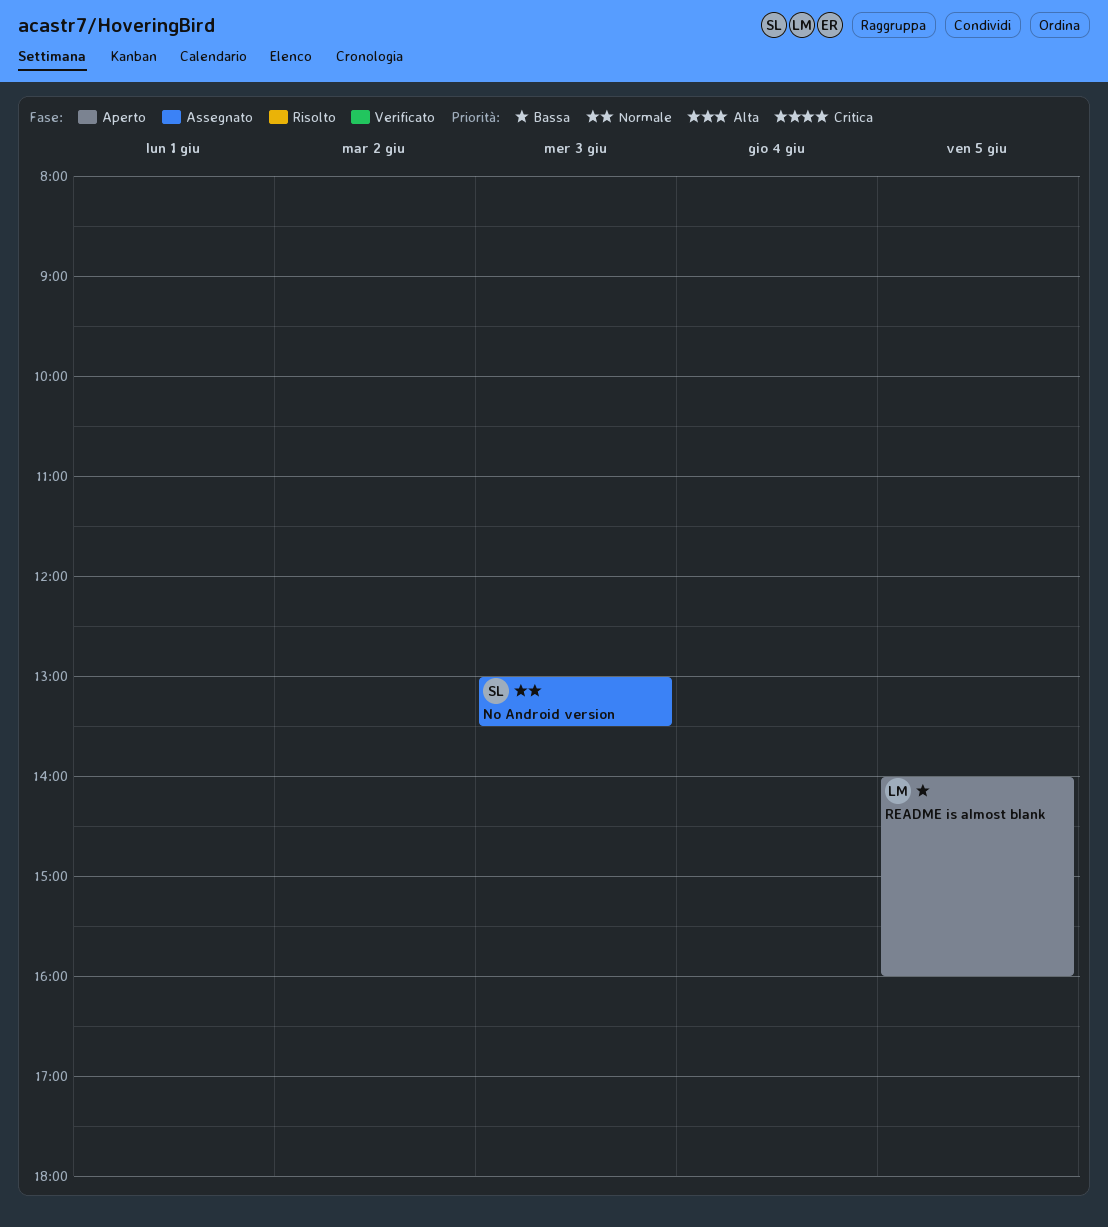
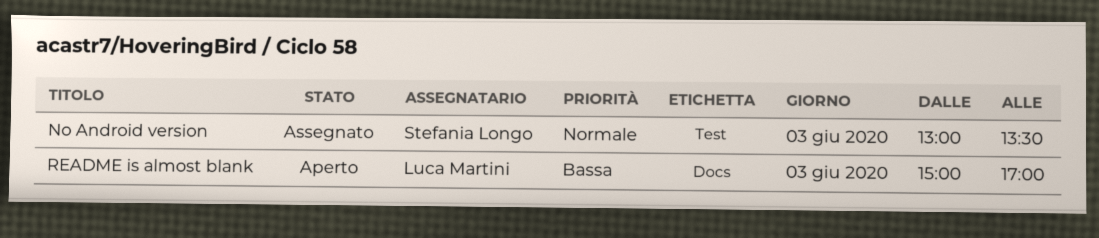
README is almost blank, day: Jun 5 -> Jun 3
README is almost blank, begins: 14:00 -> 15:00
README is almost blank, ends: 16:00 -> 17:00

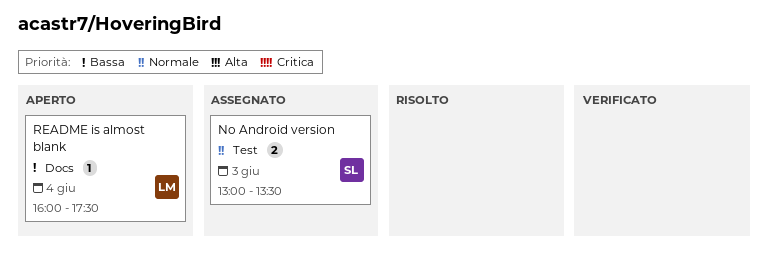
README is almost blank, day: Jun 3 -> Jun 4
README is almost blank, begins: 15:00 -> 16:00
README is almost blank, ends: 17:00 -> 17:30

